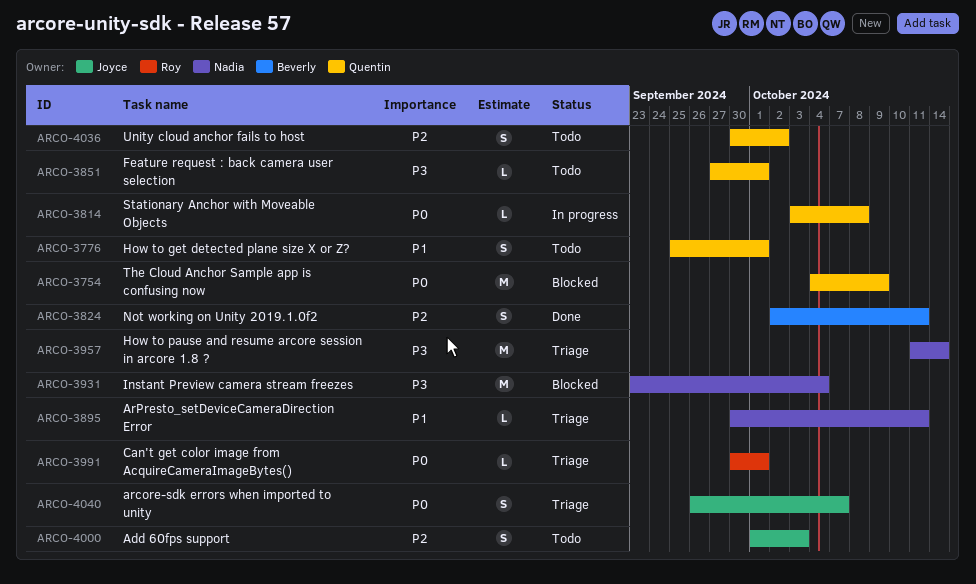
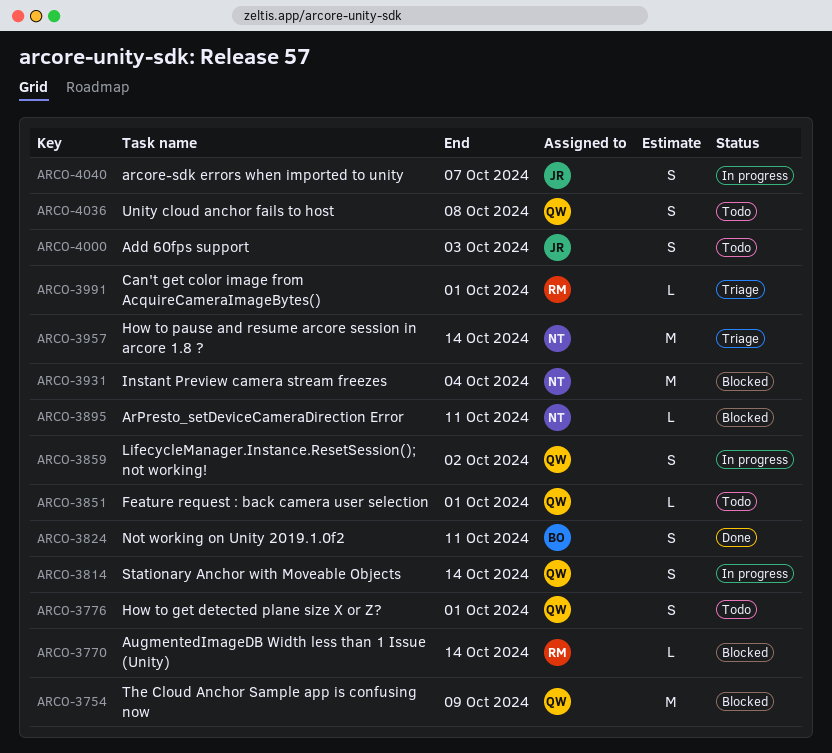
ARCO-3770: none -> present
ARCO-3814, estimate: L -> S
ARCO-3814, due: Oct 8 -> Oct 14
ARCO-3859: none -> present
ARCO-3895, status: Triage -> Blocked
ARCO-4036, due: Oct 2 -> Oct 8
ARCO-4040, status: Triage -> In progress

